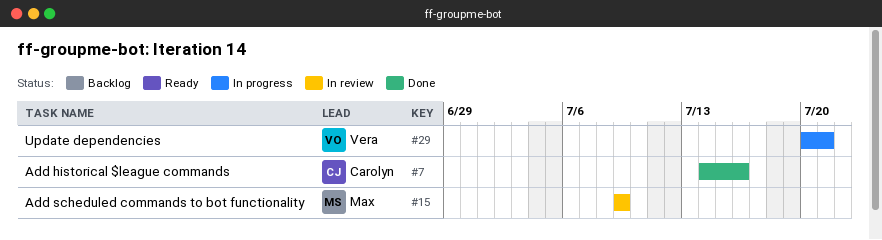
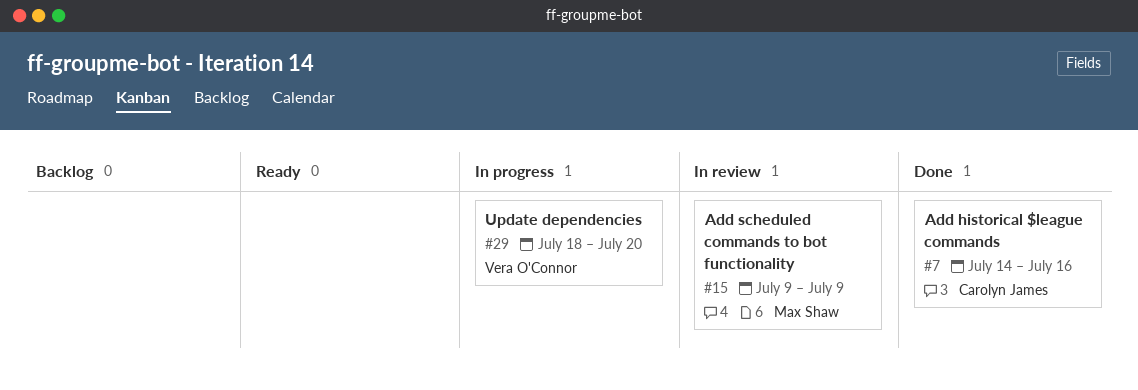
#29, start: Jul 20 -> Jul 18
#29, due: Jul 21 -> Jul 20

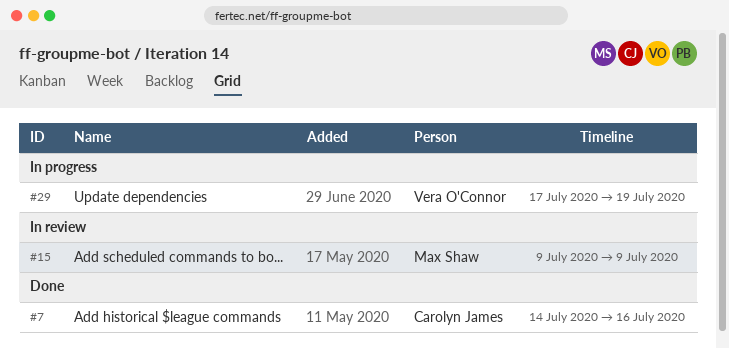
#29, start: Jul 18 -> Jul 17
#29, due: Jul 20 -> Jul 19

